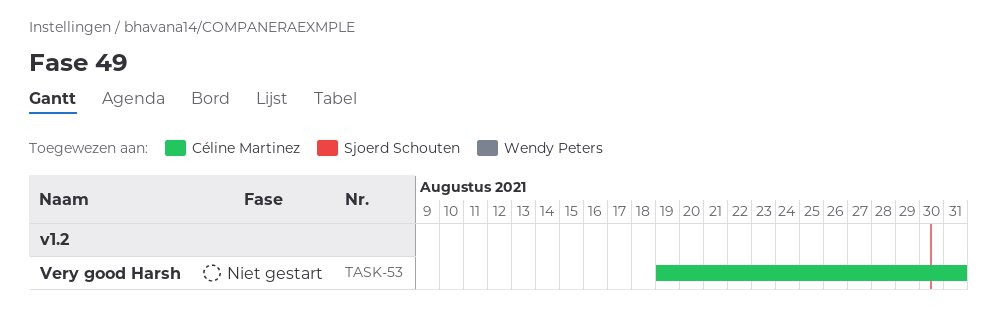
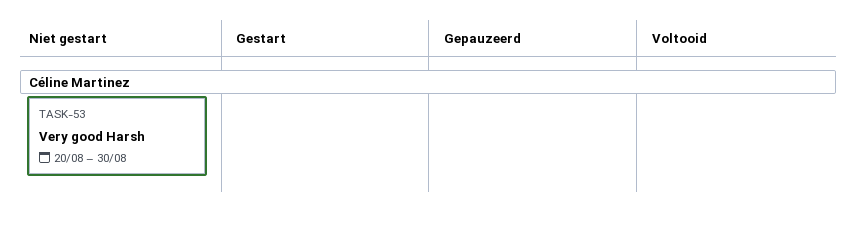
TASK-53, start: Aug 19 -> Aug 20
TASK-53, due: Aug 31 -> Aug 30

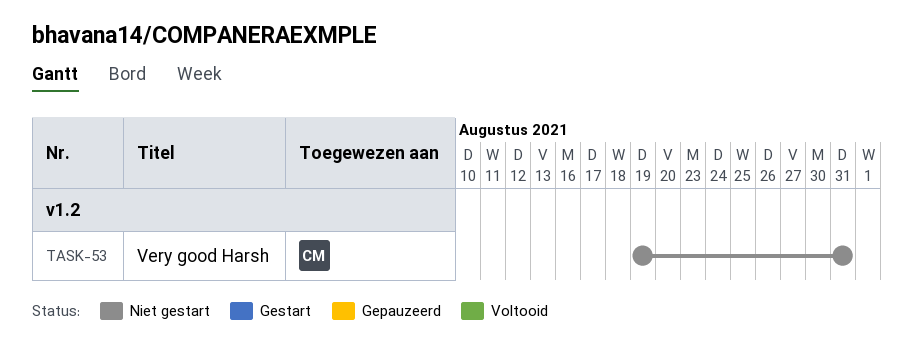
TASK-53, start: Aug 20 -> Aug 19
TASK-53, due: Aug 30 -> Aug 31

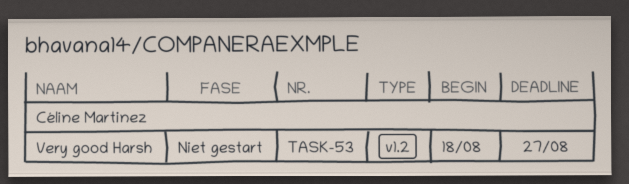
TASK-53, start: Aug 19 -> Aug 18
TASK-53, due: Aug 31 -> Aug 27

